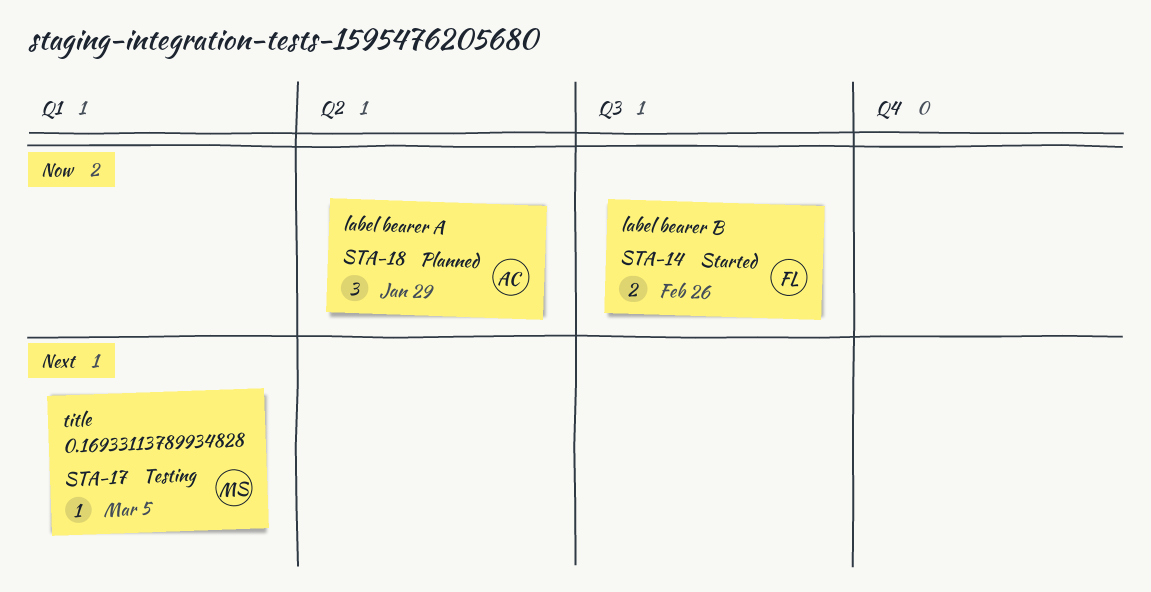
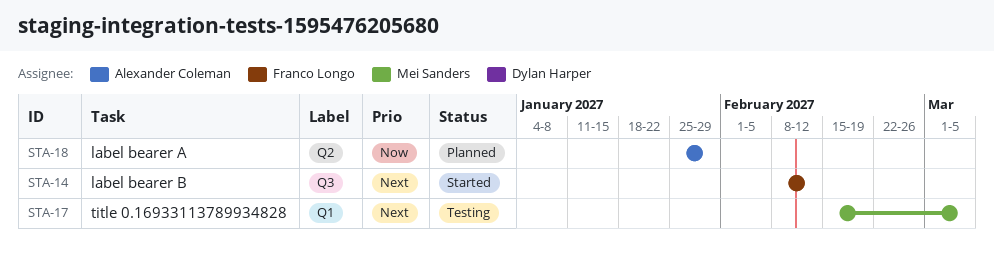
STA-14, priority: Now -> Next
STA-14, due: Feb 26 -> Feb 12

